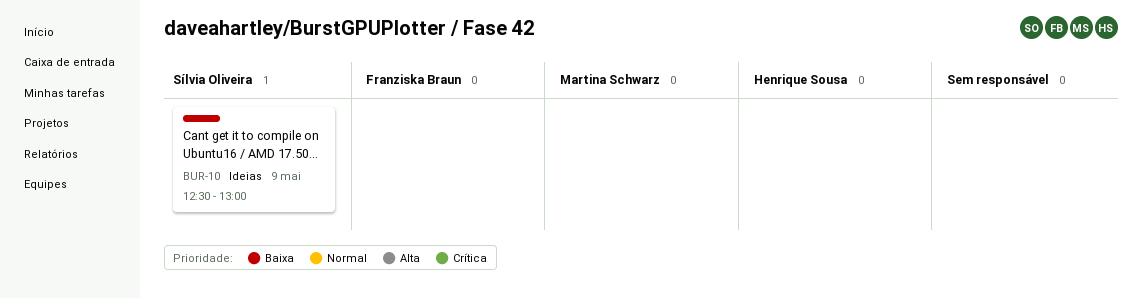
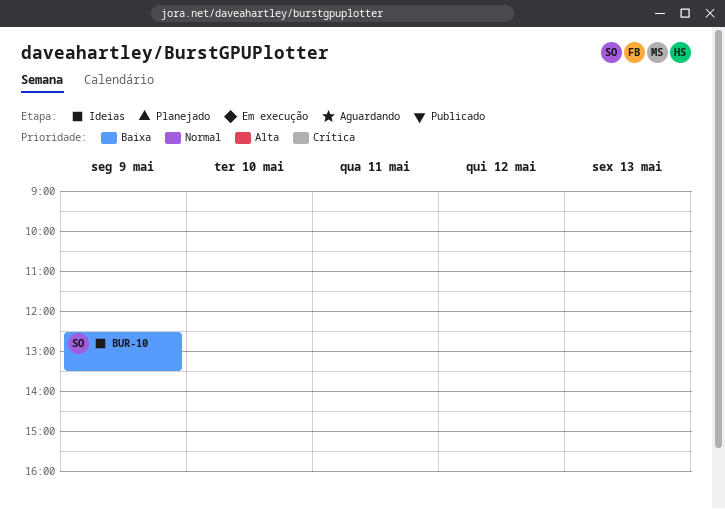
BUR-10, ends: 13:00 -> 13:30

